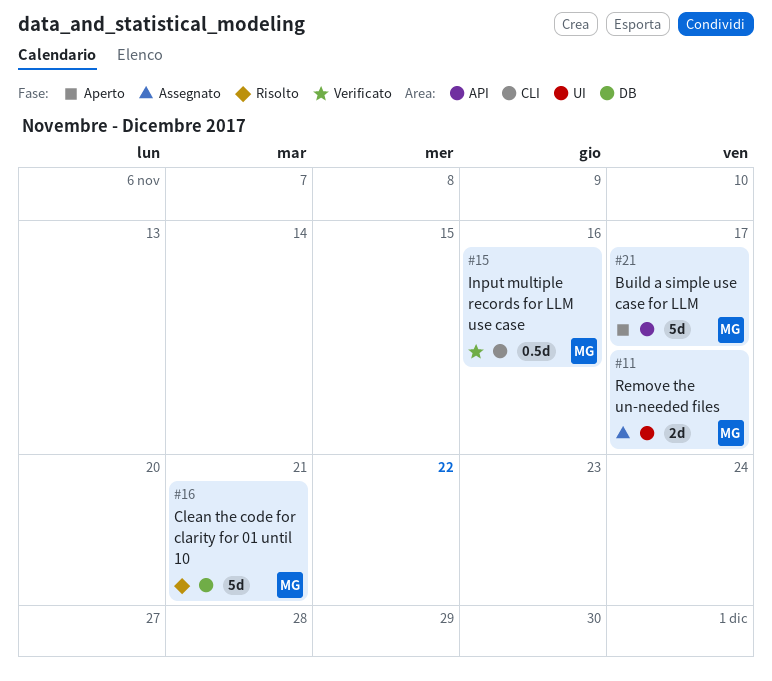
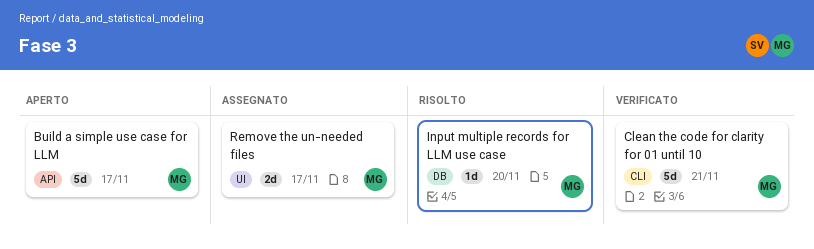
Clean the code for clarity for 01 until 10, status: Risolto -> Verificato
Clean the code for clarity for 01 until 10, label: DB -> CLI
Input multiple records for LLM use case, status: Verificato -> Risolto
Input multiple records for LLM use case, label: CLI -> DB
Input multiple records for LLM use case, estimate: 0.5d -> 1d
Input multiple records for LLM use case, due: Nov 16 -> Nov 20

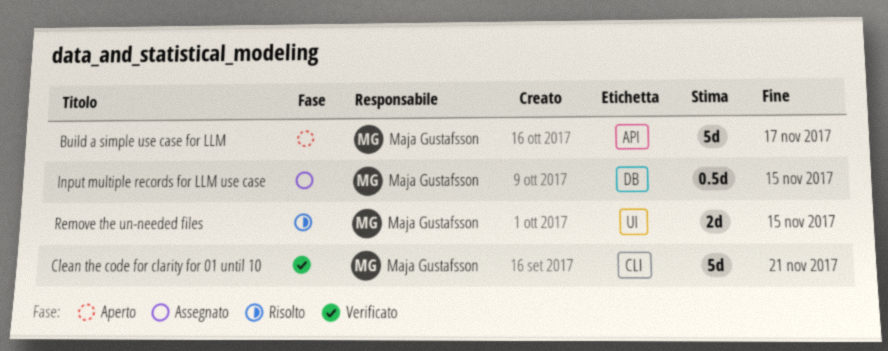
Input multiple records for LLM use case, status: Risolto -> Assegnato
Input multiple records for LLM use case, estimate: 1d -> 0.5d
Input multiple records for LLM use case, due: Nov 20 -> Nov 15
Remove the un-needed files, status: Assegnato -> Risolto
Remove the un-needed files, due: Nov 17 -> Nov 15

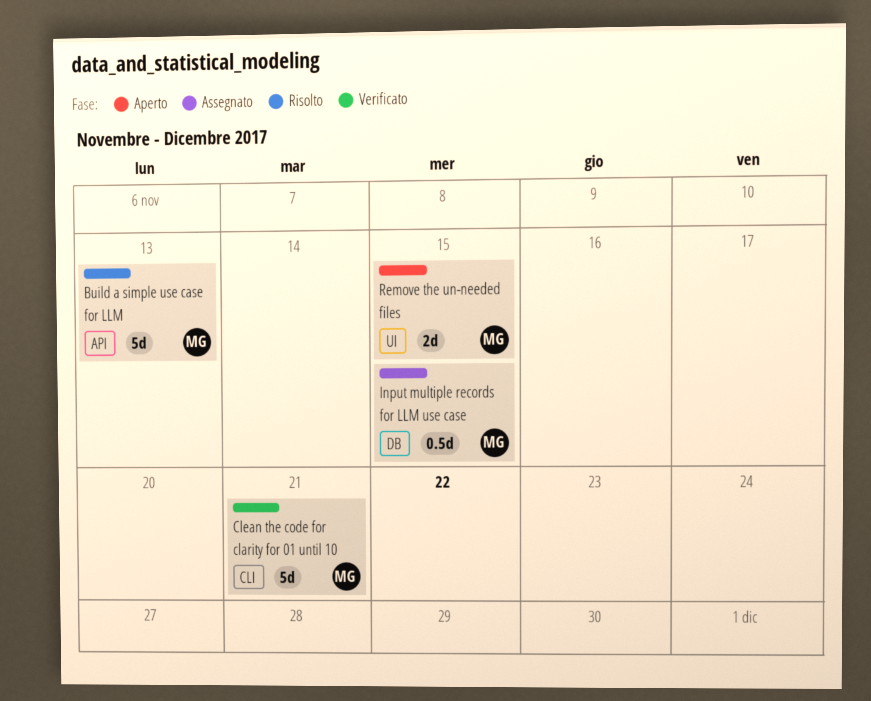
Build a simple use case for LLM, status: Aperto -> Risolto
Build a simple use case for LLM, due: Nov 17 -> Nov 13
Remove the un-needed files, status: Risolto -> Aperto

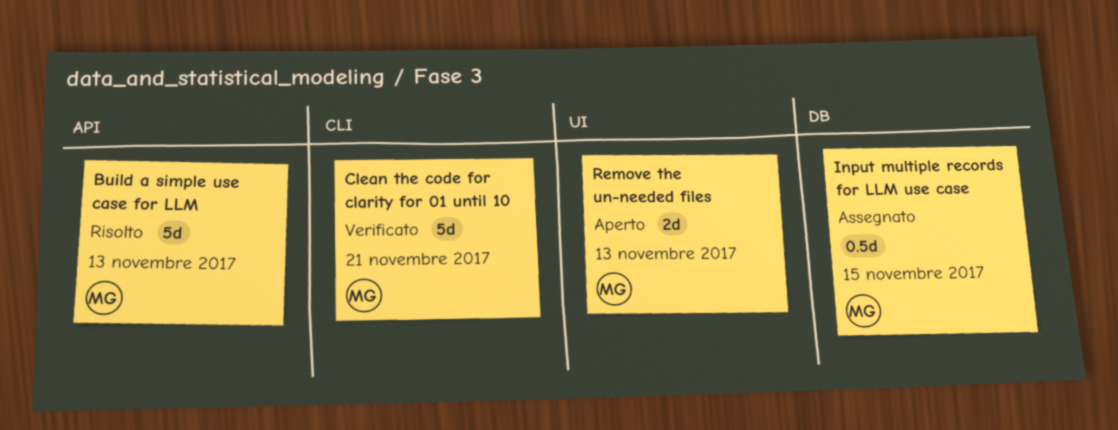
Remove the un-needed files, due: Nov 15 -> Nov 13

